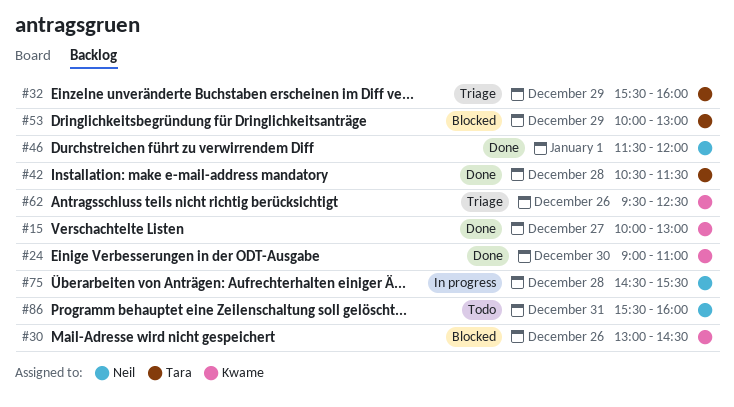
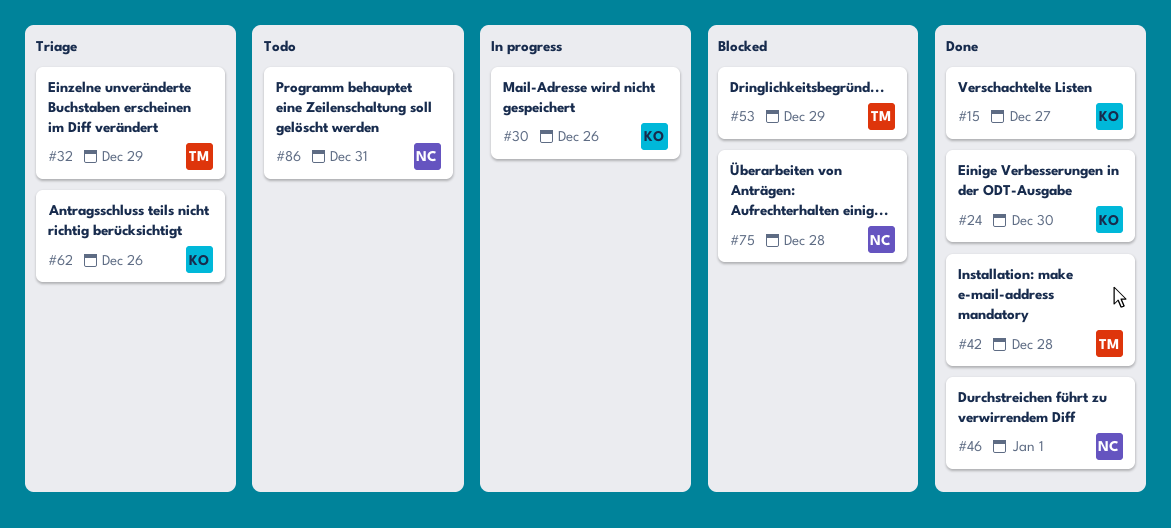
#30, status: Blocked -> In progress
#75, status: In progress -> Blocked

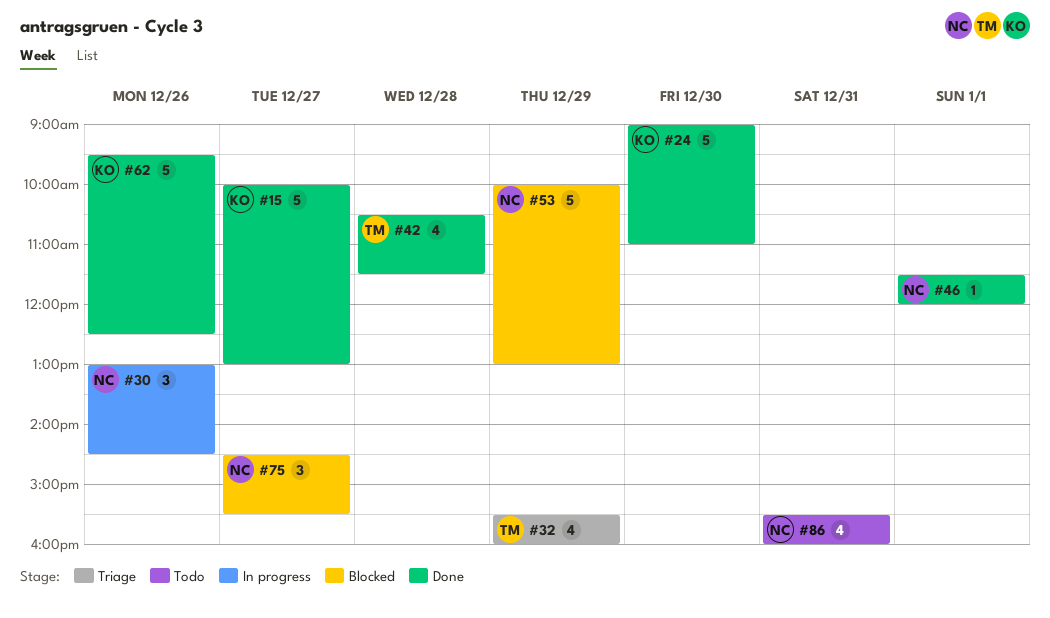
#30, owner: KO -> NC
#53, owner: TM -> NC
#62, status: Triage -> Done
#75, day: Dec 28 -> Dec 27

